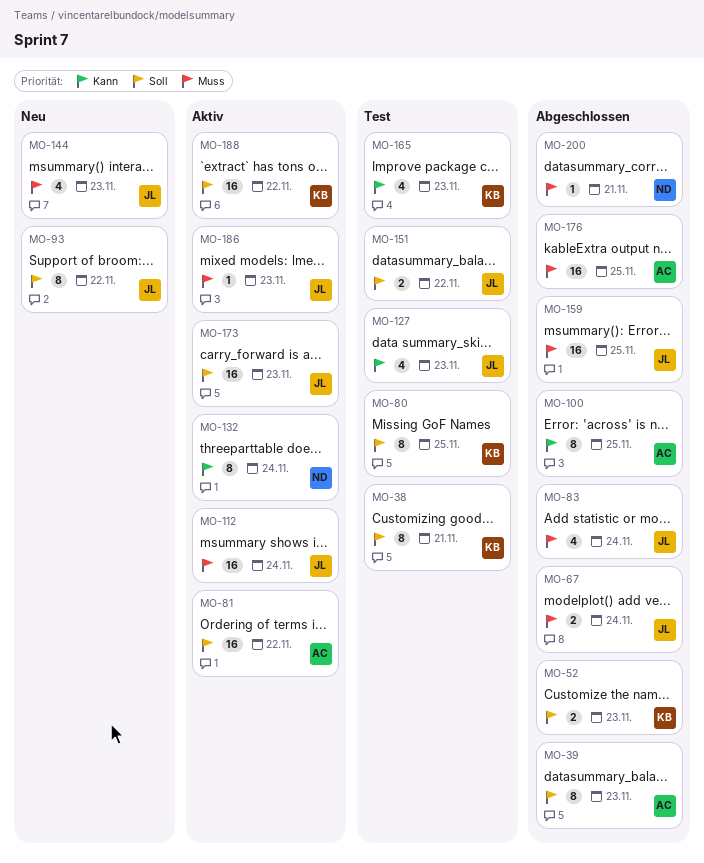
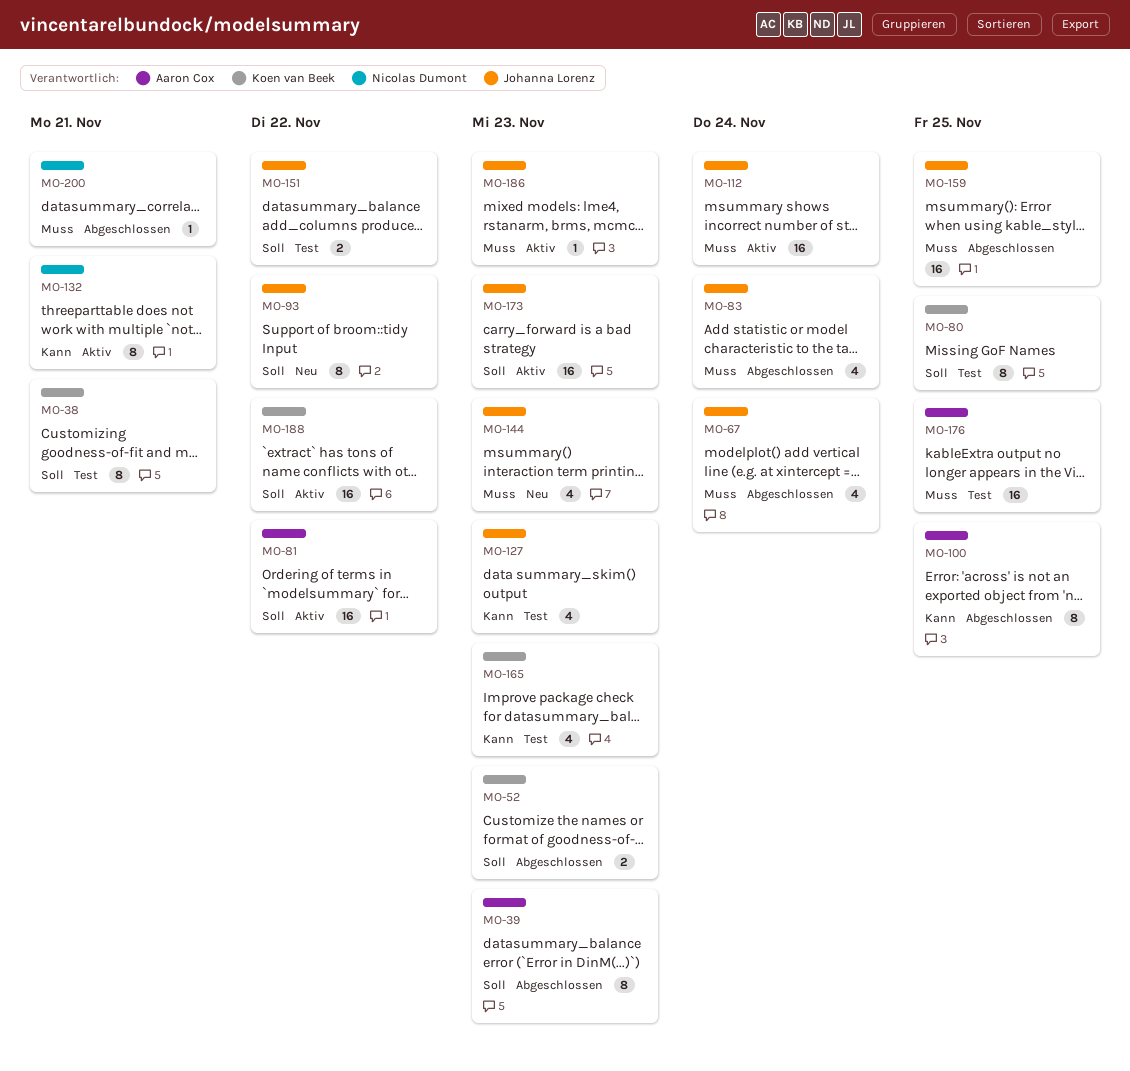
MO-67, estimate: 2 -> 4
MO-132, due: Nov 24 -> Nov 21
MO-176, status: Abgeschlossen -> Test

